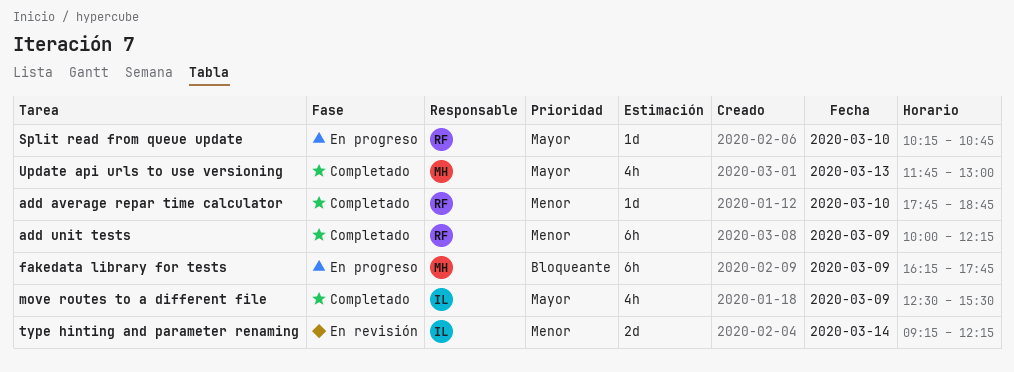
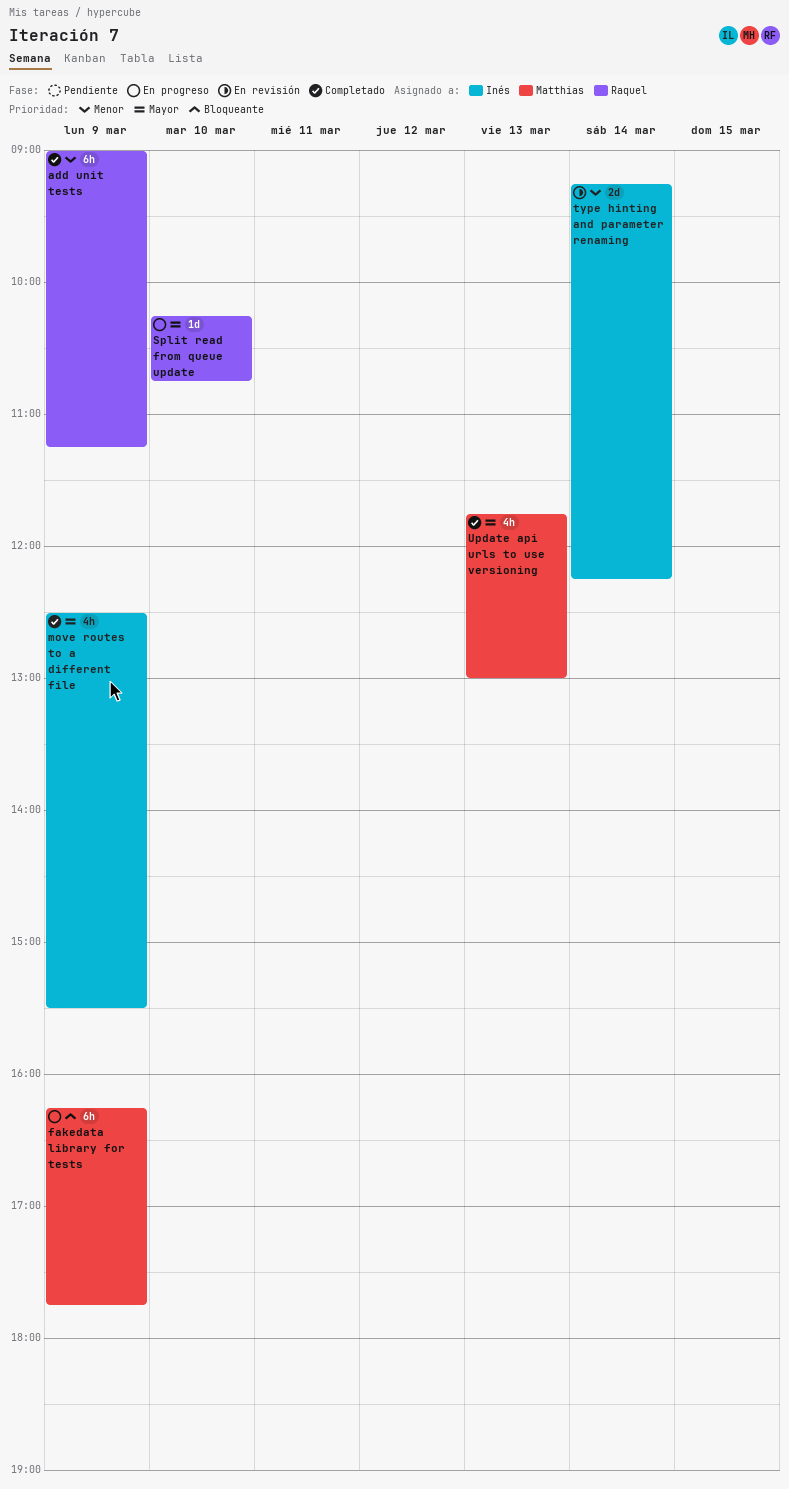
add average repar time calculator: present -> none
add unit tests, begins: 10:00 -> 09:00
add unit tests, ends: 12:15 -> 11:15

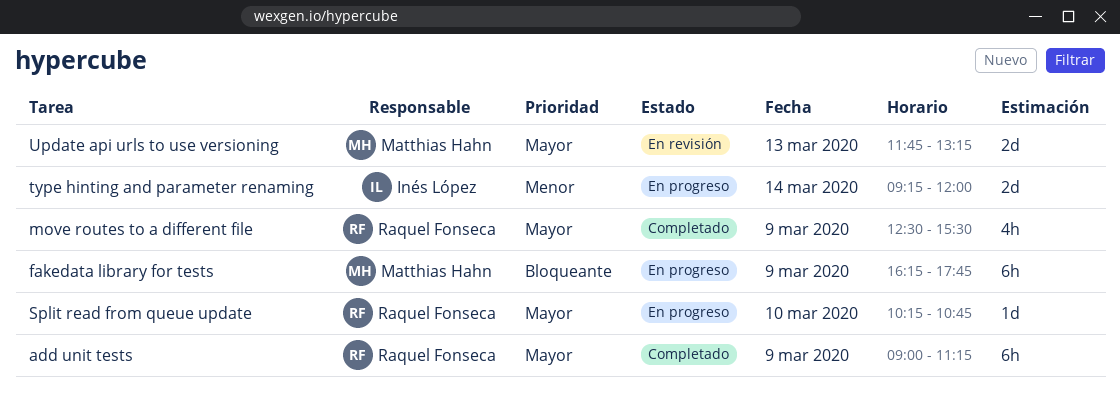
add unit tests, priority: Menor -> Mayor
move routes to a different file, owner: Inés López -> Raquel Fonseca
type hinting and parameter renaming, status: En revisión -> En progreso
type hinting and parameter renaming, ends: 12:15 -> 12:00
Update api urls to use versioning, status: Completado -> En revisión
Update api urls to use versioning, estimate: 4h -> 2d
Update api urls to use versioning, ends: 13:00 -> 13:15

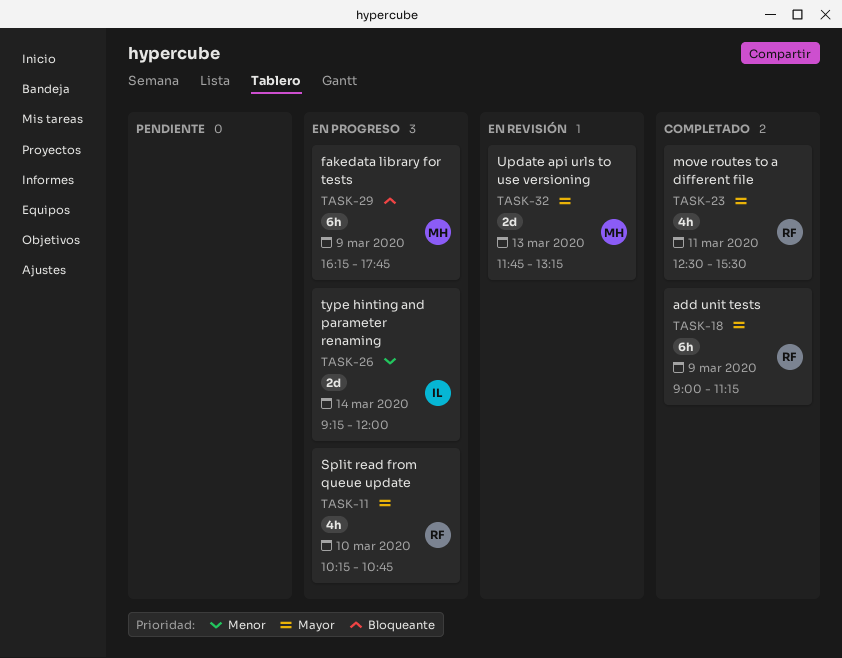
move routes to a different file, day: Mar 9 -> Mar 11
Split read from queue update, estimate: 1d -> 4h

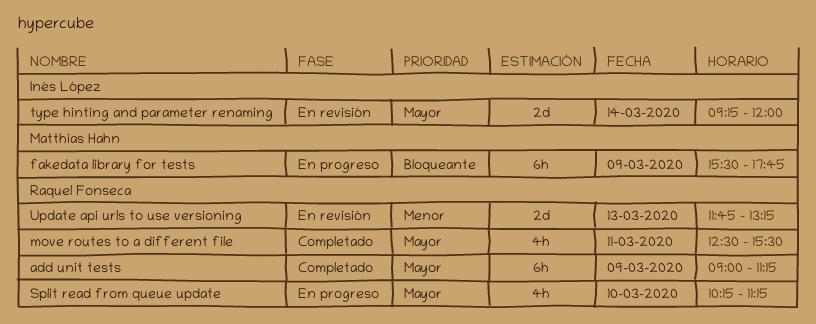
fakedata library for tests, begins: 16:15 -> 15:30
Split read from queue update, ends: 10:45 -> 11:15
type hinting and parameter renaming, status: En progreso -> En revisión
type hinting and parameter renaming, priority: Menor -> Mayor
Update api urls to use versioning, owner: Matthias Hahn -> Raquel Fonseca
Update api urls to use versioning, priority: Mayor -> Menor

